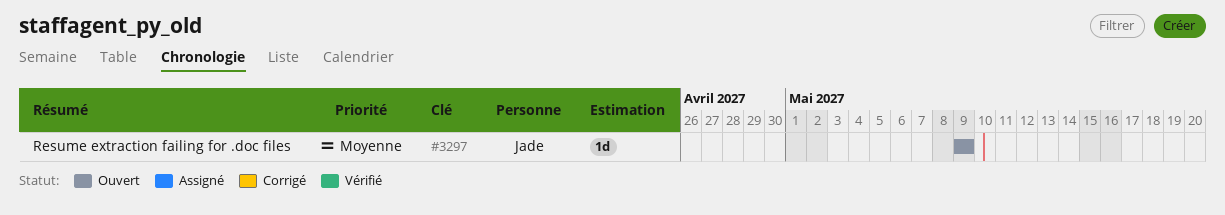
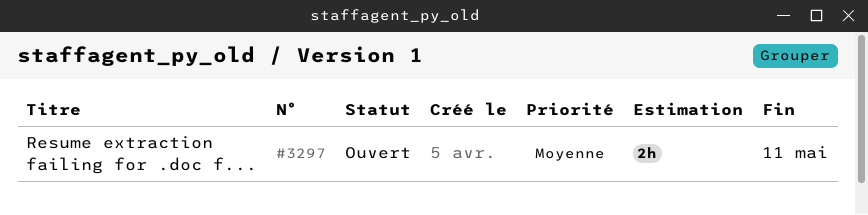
#3297, estimate: 1d -> 2h
#3297, due: May 9 -> May 11

